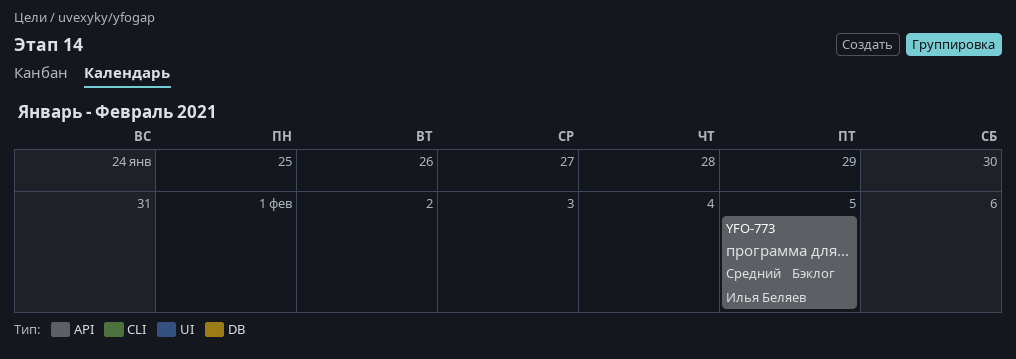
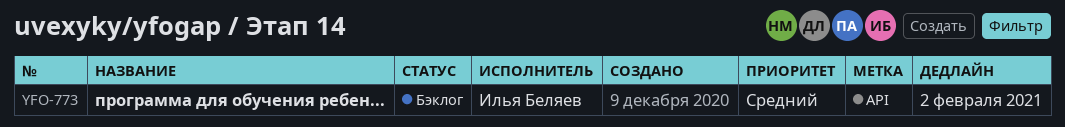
YFO-773, due: Feb 5 -> Feb 2

